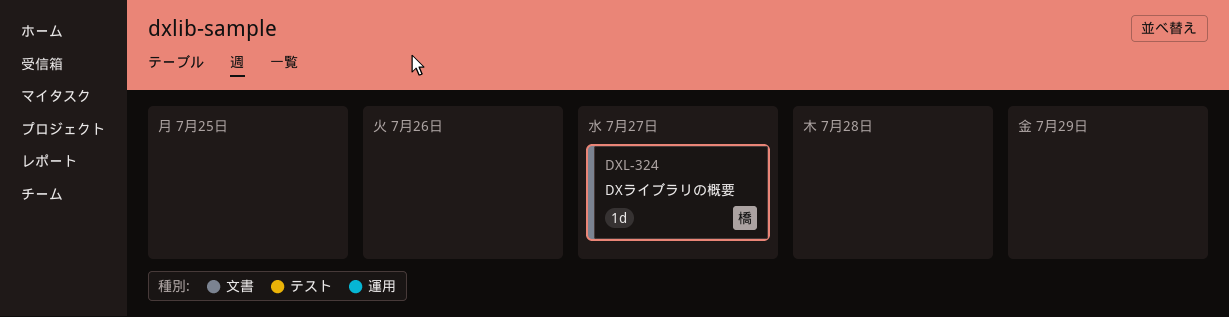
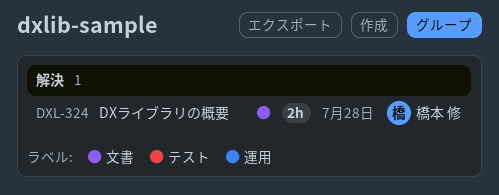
DXL-324, estimate: 1d -> 2h
DXL-324, due: Jul 27 -> Jul 28

